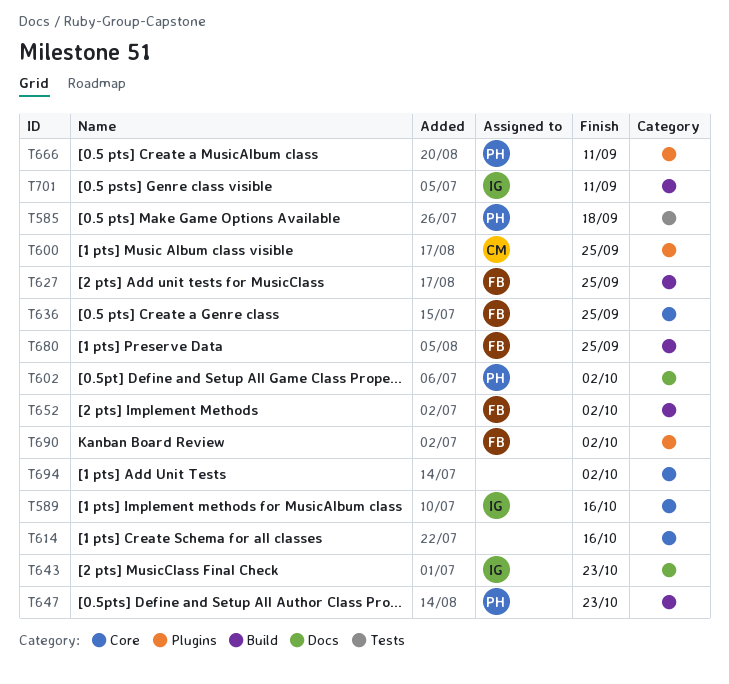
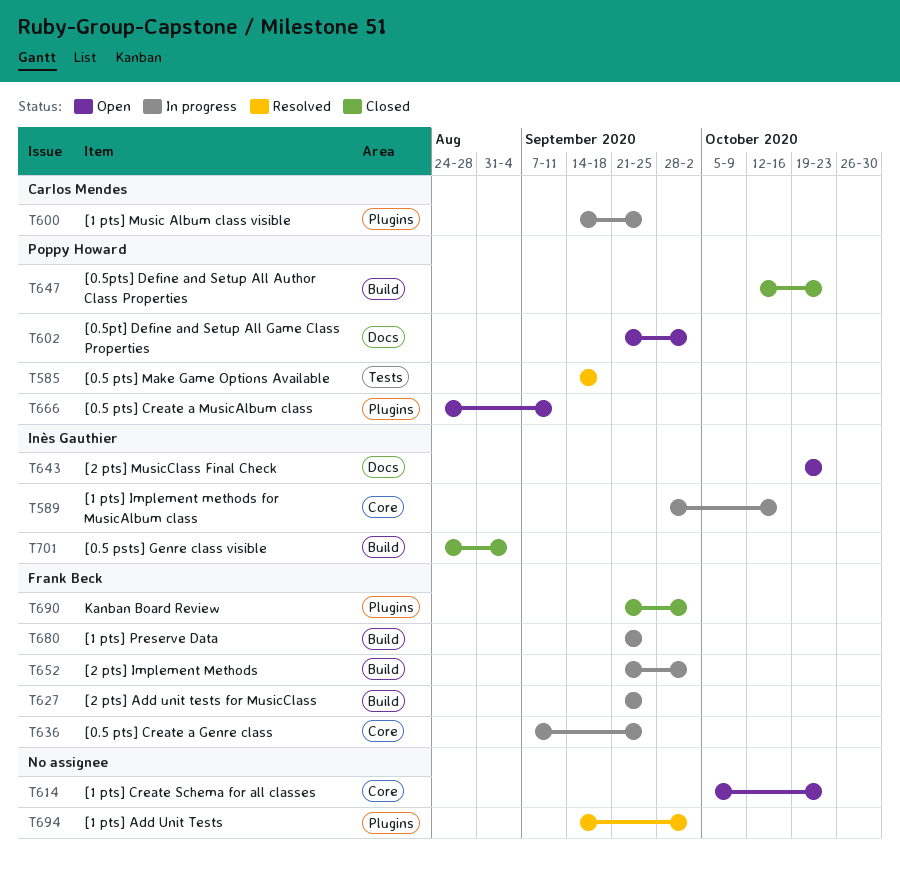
T614, due: Oct 16 -> Oct 23
T694, label: Core -> Plugins
T701, due: Sep 11 -> Sep 4

